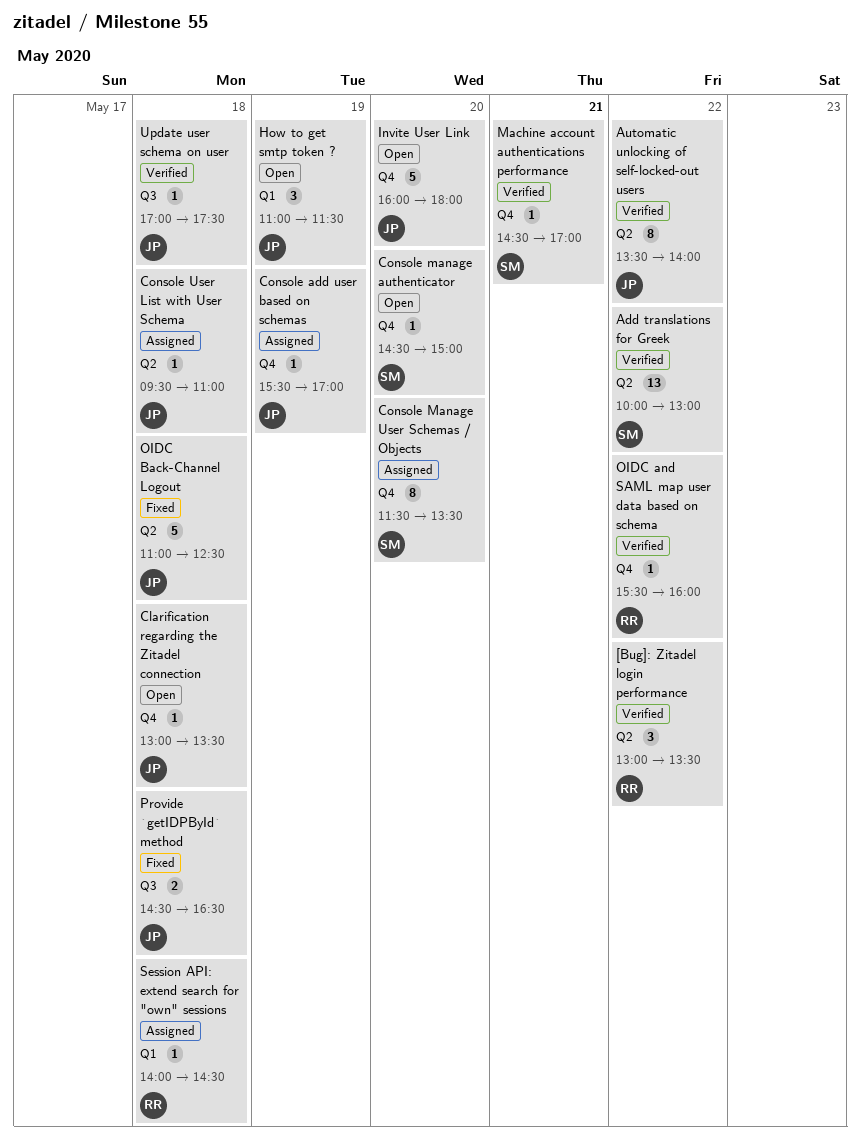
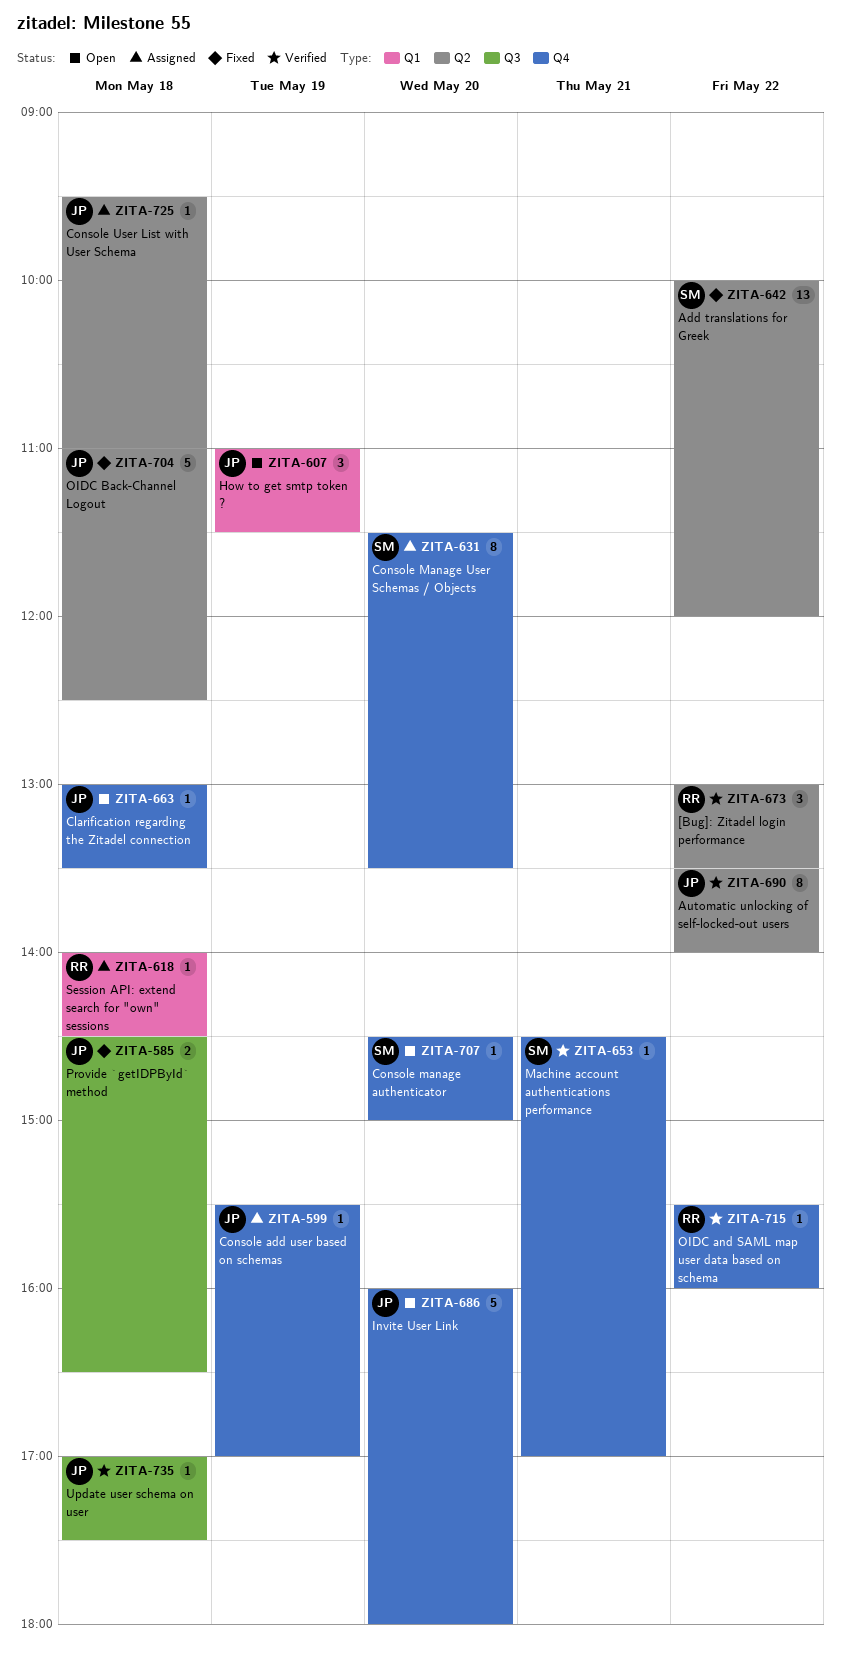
Add translations for Greek, status: Verified -> Fixed
Add translations for Greek, ends: 13:00 -> 12:00

